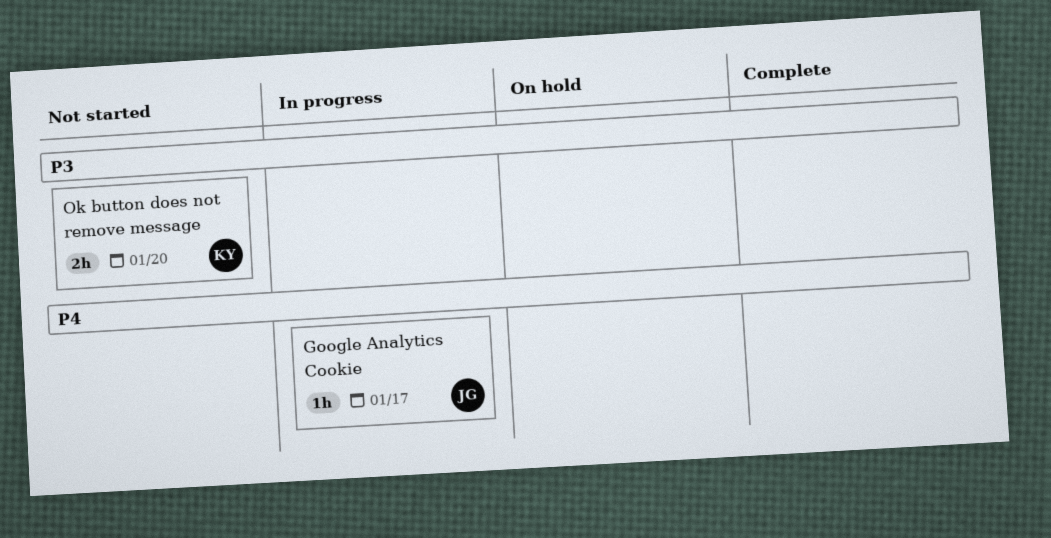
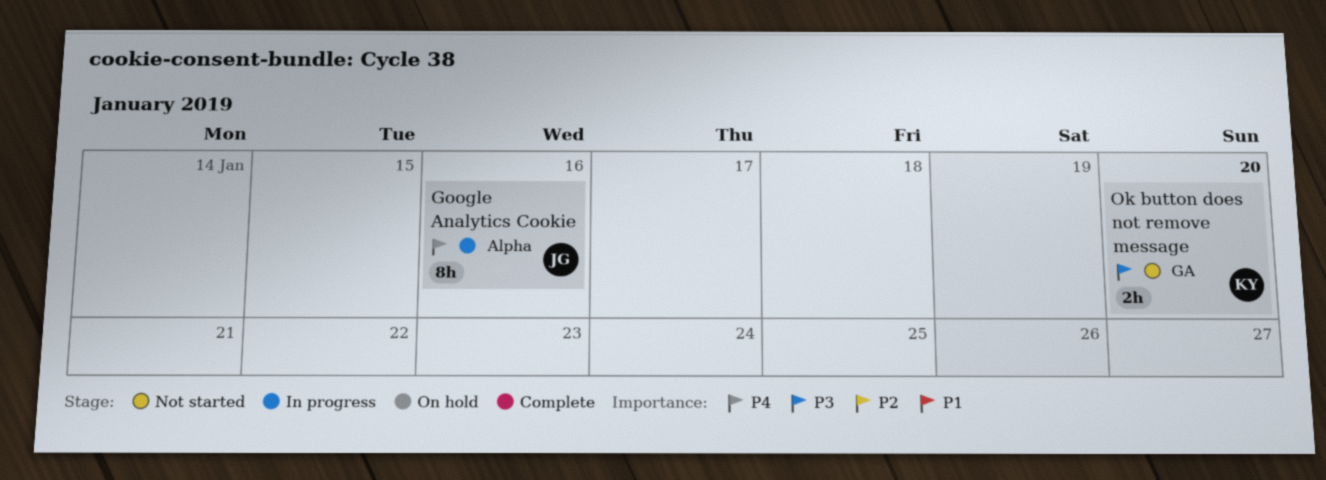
Google Analytics Cookie, estimate: 1h -> 8h
Google Analytics Cookie, due: Jan 17 -> Jan 16

